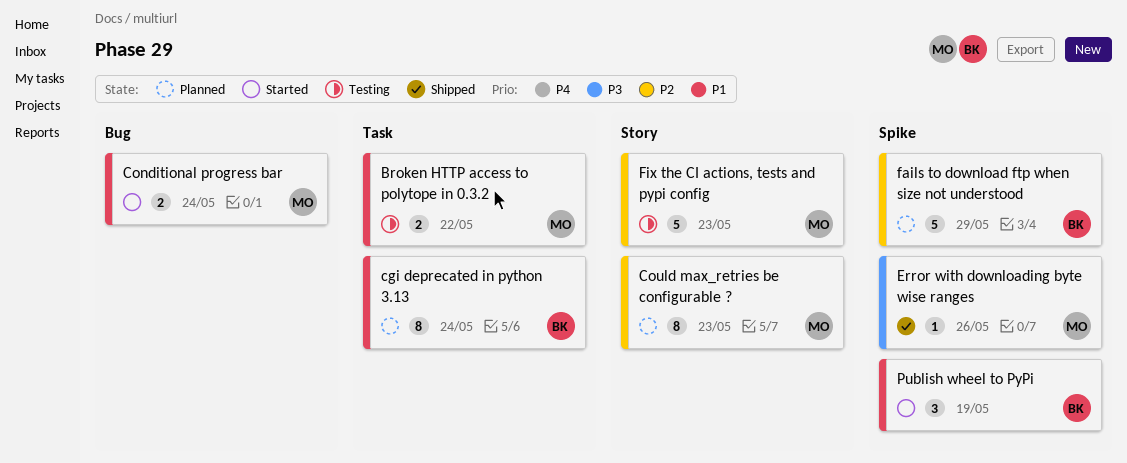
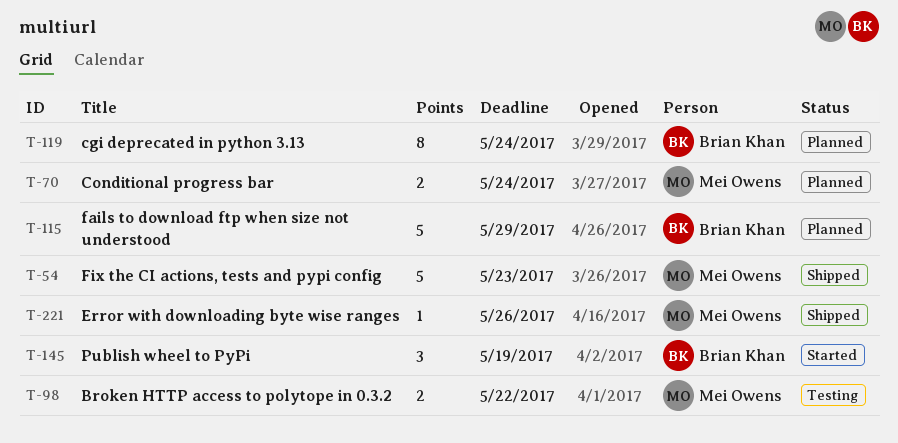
Conditional progress bar, status: Started -> Planned
Could max_retries be configurable ?: present -> none
Fix the CI actions, tests and pypi config, status: Testing -> Shipped

